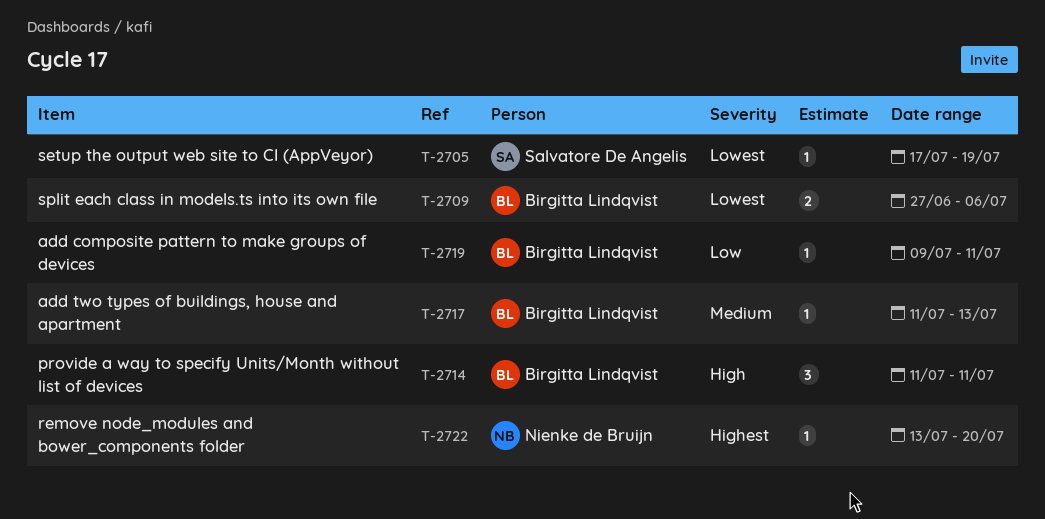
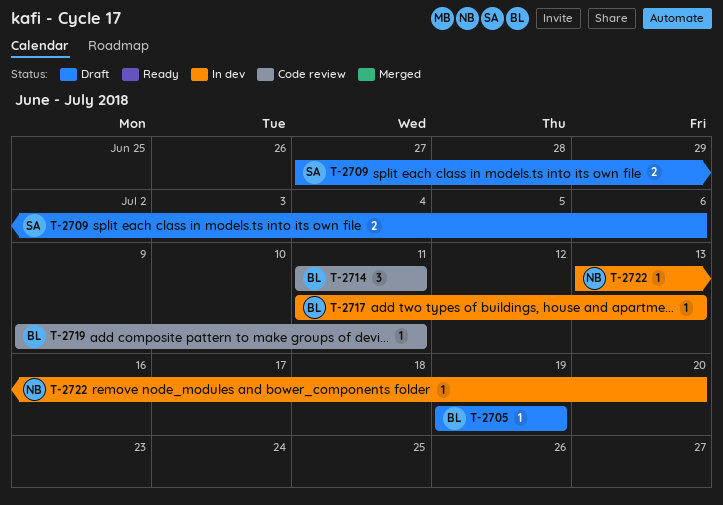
T-2705, owner: Salvatore De Angelis -> Birgitta Lindqvist
T-2705, start: Jul 17 -> Jul 19
T-2709, owner: Birgitta Lindqvist -> Salvatore De Angelis

